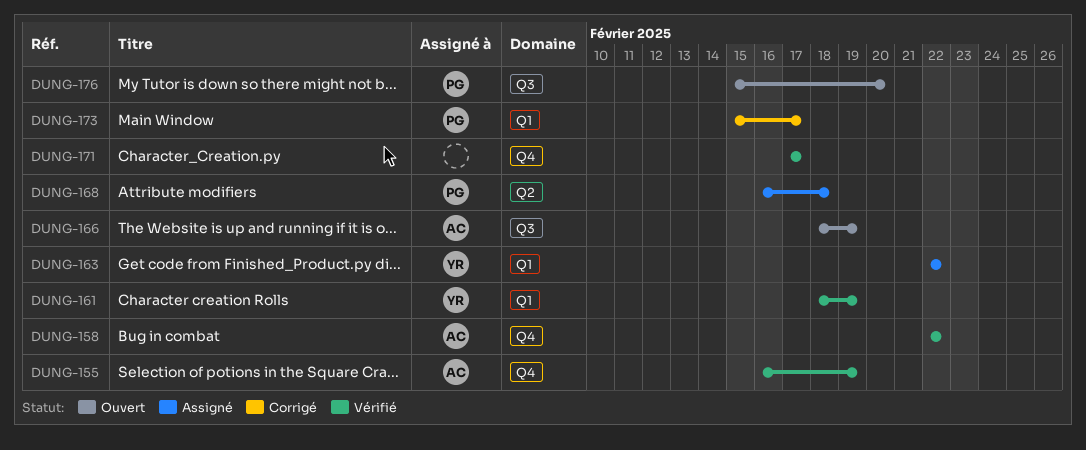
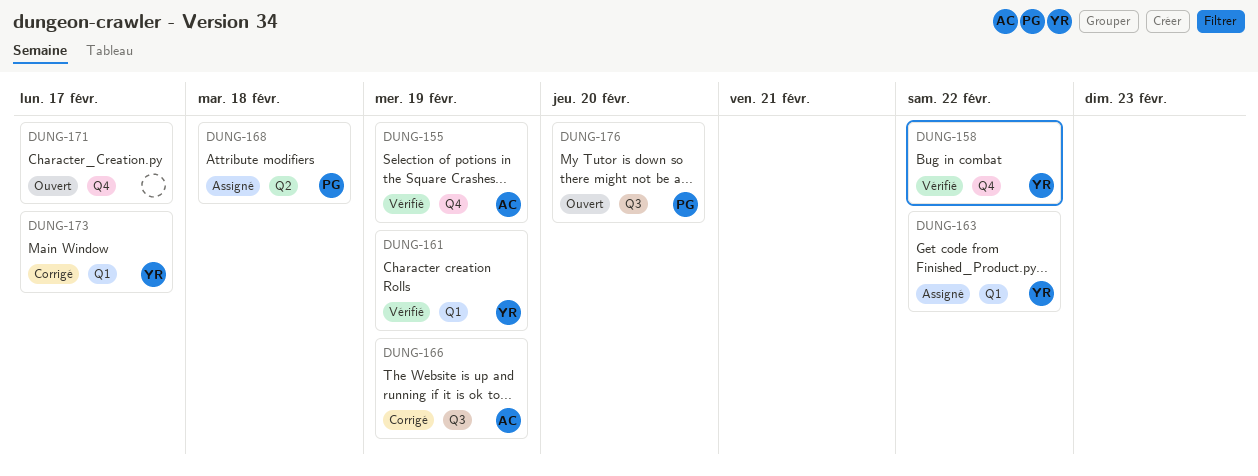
DUNG-158, owner: AC -> YR
DUNG-166, status: Ouvert -> Corrigé
DUNG-171, status: Vérifié -> Ouvert
DUNG-173, owner: PG -> YR

